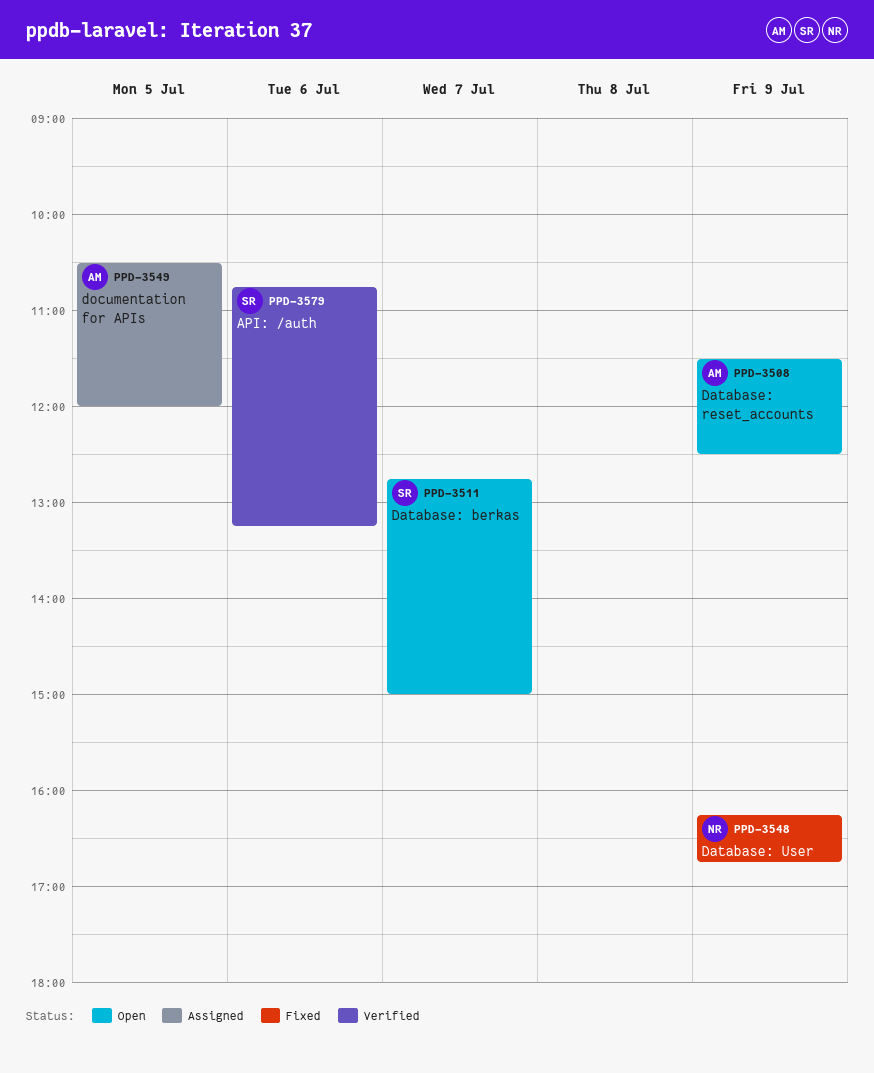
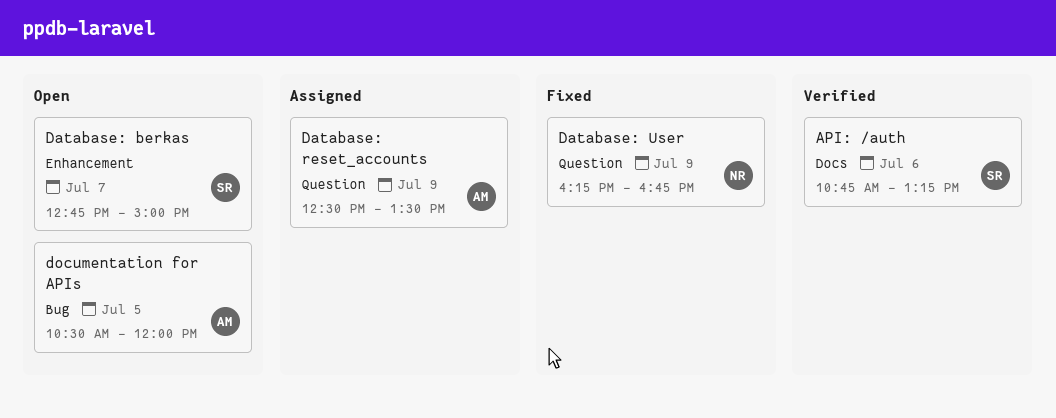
Database: reset_accounts, status: Open -> Assigned
Database: reset_accounts, begins: 11:30 -> 12:30
Database: reset_accounts, ends: 12:30 -> 13:30
documentation for APIs, status: Assigned -> Open

